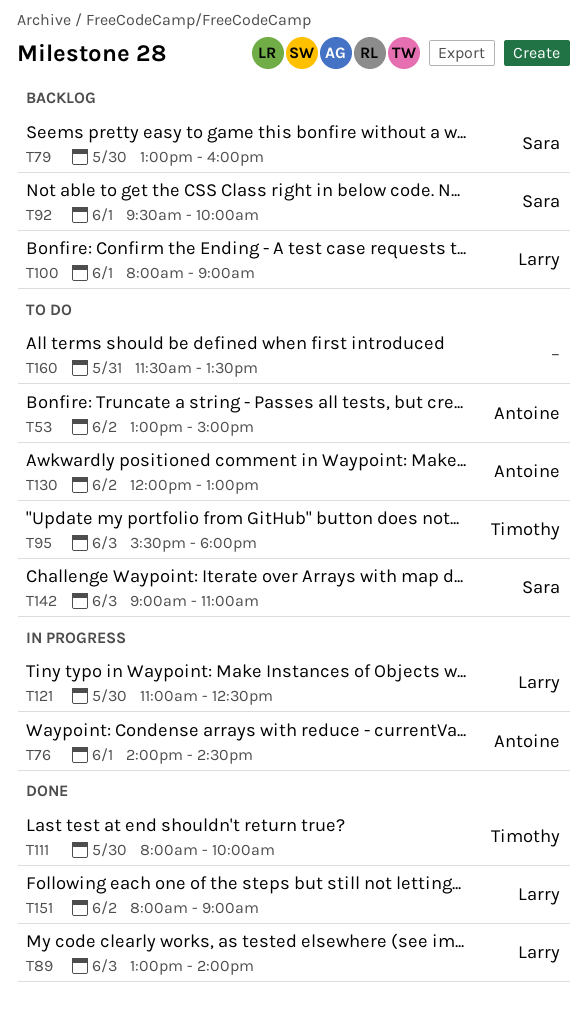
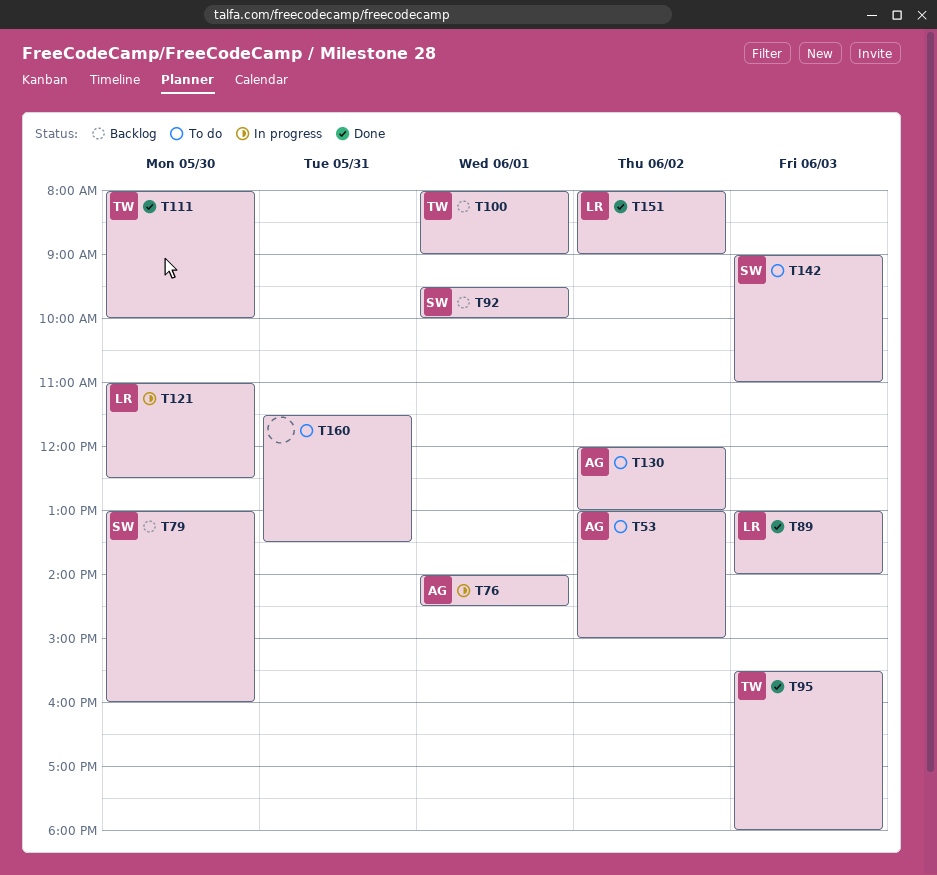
T95, status: To do -> Done
T100, owner: Larry -> Timothy

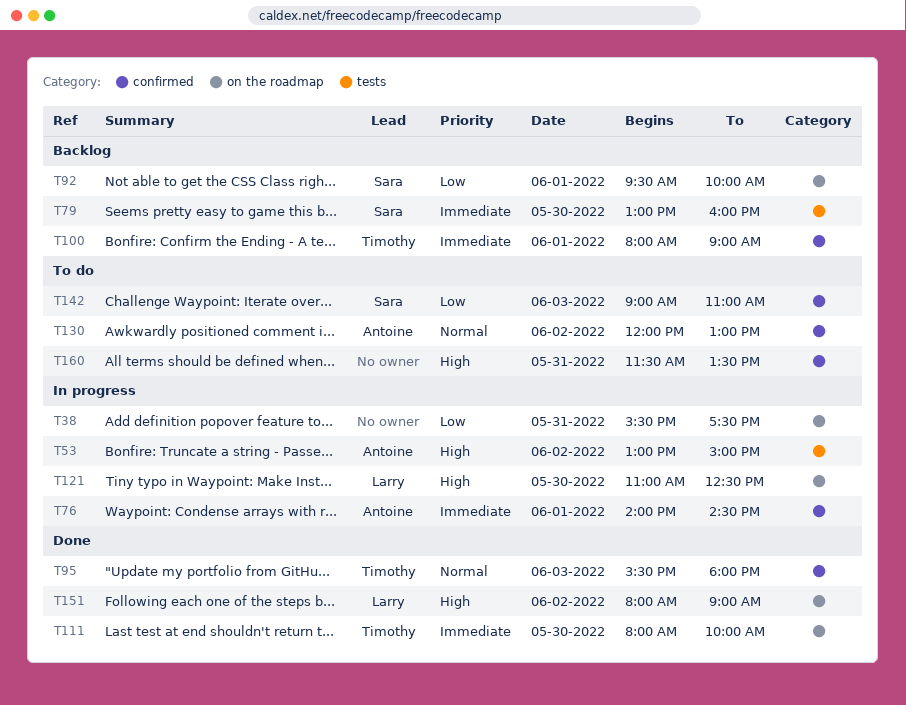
T38: none -> present
T53, status: To do -> In progress
T89: present -> none

